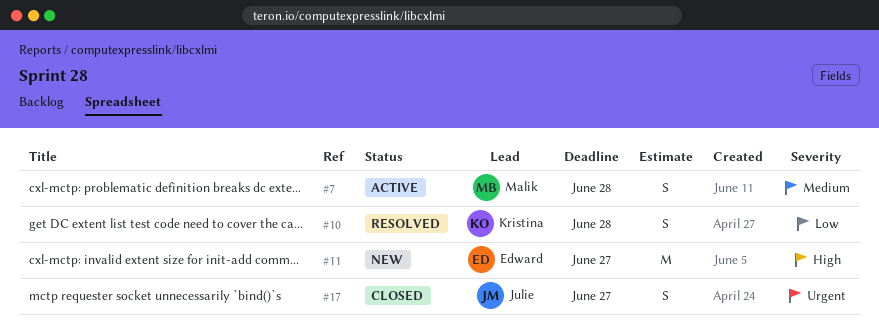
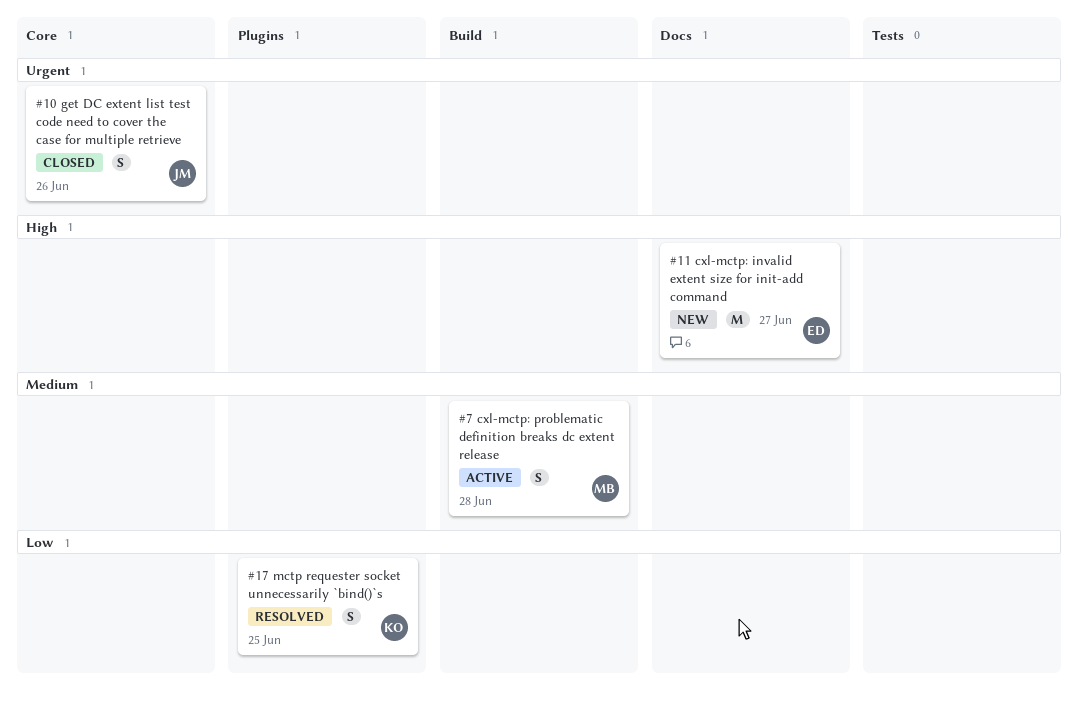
#10, status: Resolved -> Closed
#10, owner: Kristina -> Julie
#10, priority: Low -> Urgent
#10, due: Jun 28 -> Jun 26
#17, status: Closed -> Resolved
#17, owner: Julie -> Kristina
#17, priority: Urgent -> Low
#17, due: Jun 27 -> Jun 25

